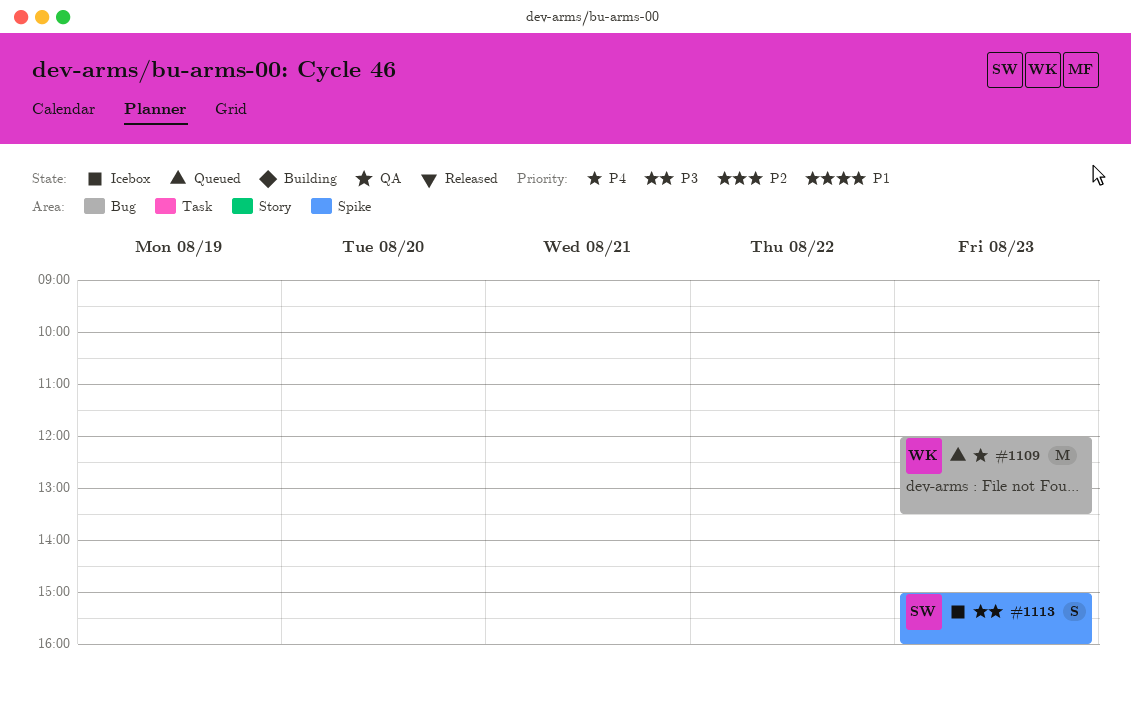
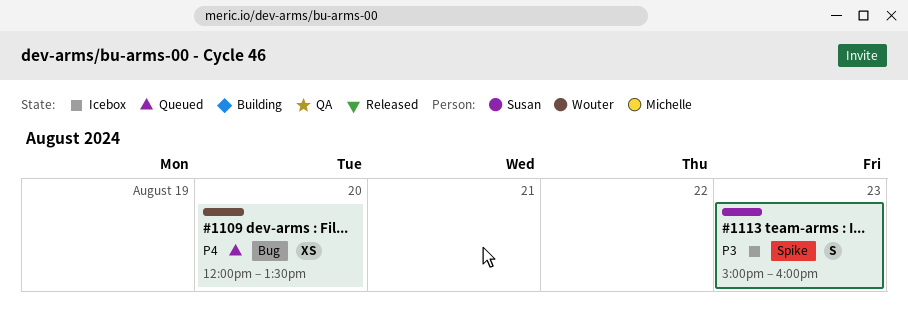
#1109, estimate: M -> XS
#1109, day: Aug 23 -> Aug 20

